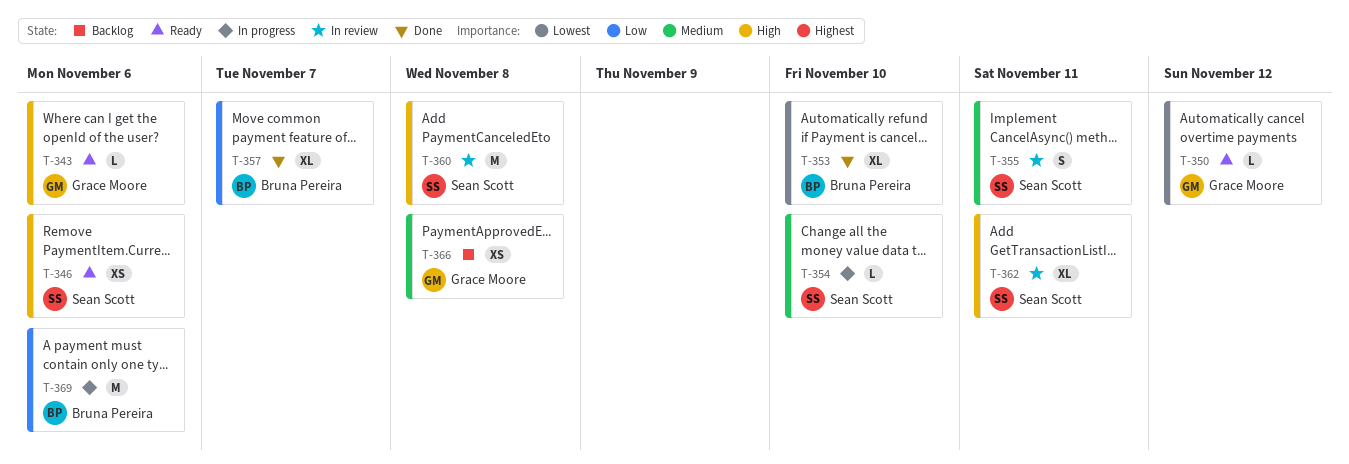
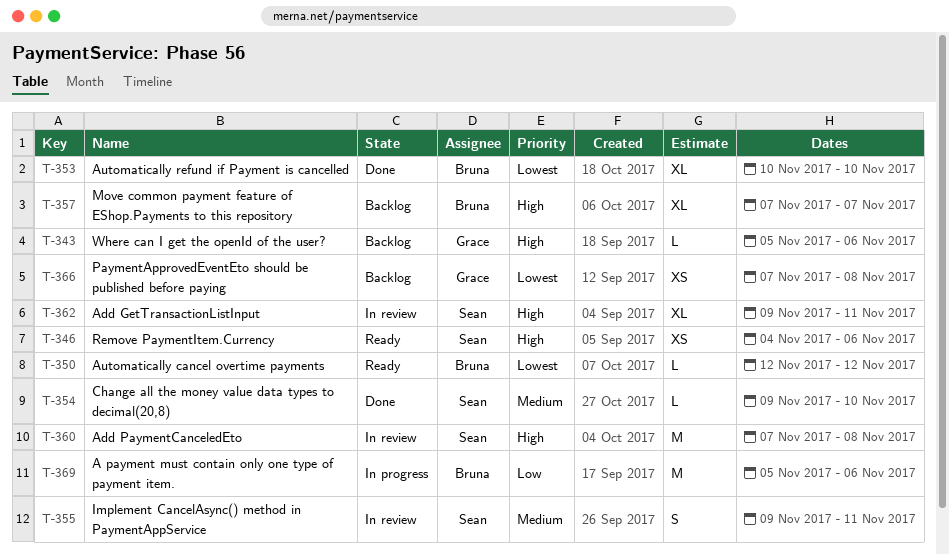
T-343, status: Ready -> Backlog
T-350, owner: Grace Moore -> Bruna Pereira
T-354, status: In progress -> Done
T-357, status: Done -> Backlog
T-357, priority: Low -> High
T-366, priority: Medium -> Lowest

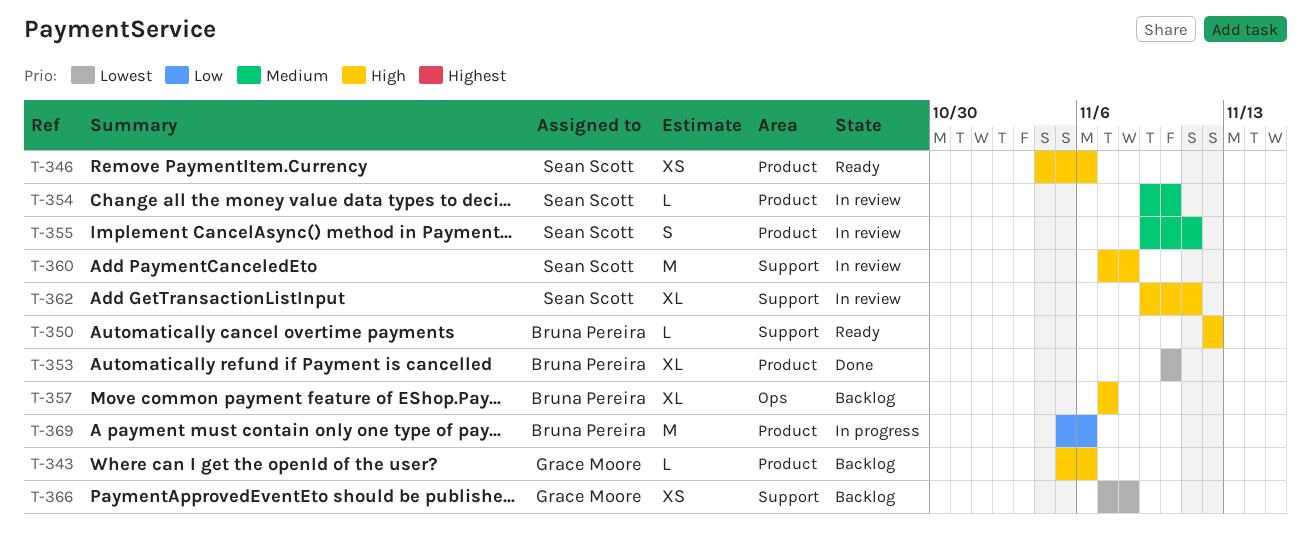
T-350, priority: Lowest -> High
T-354, status: Done -> In review

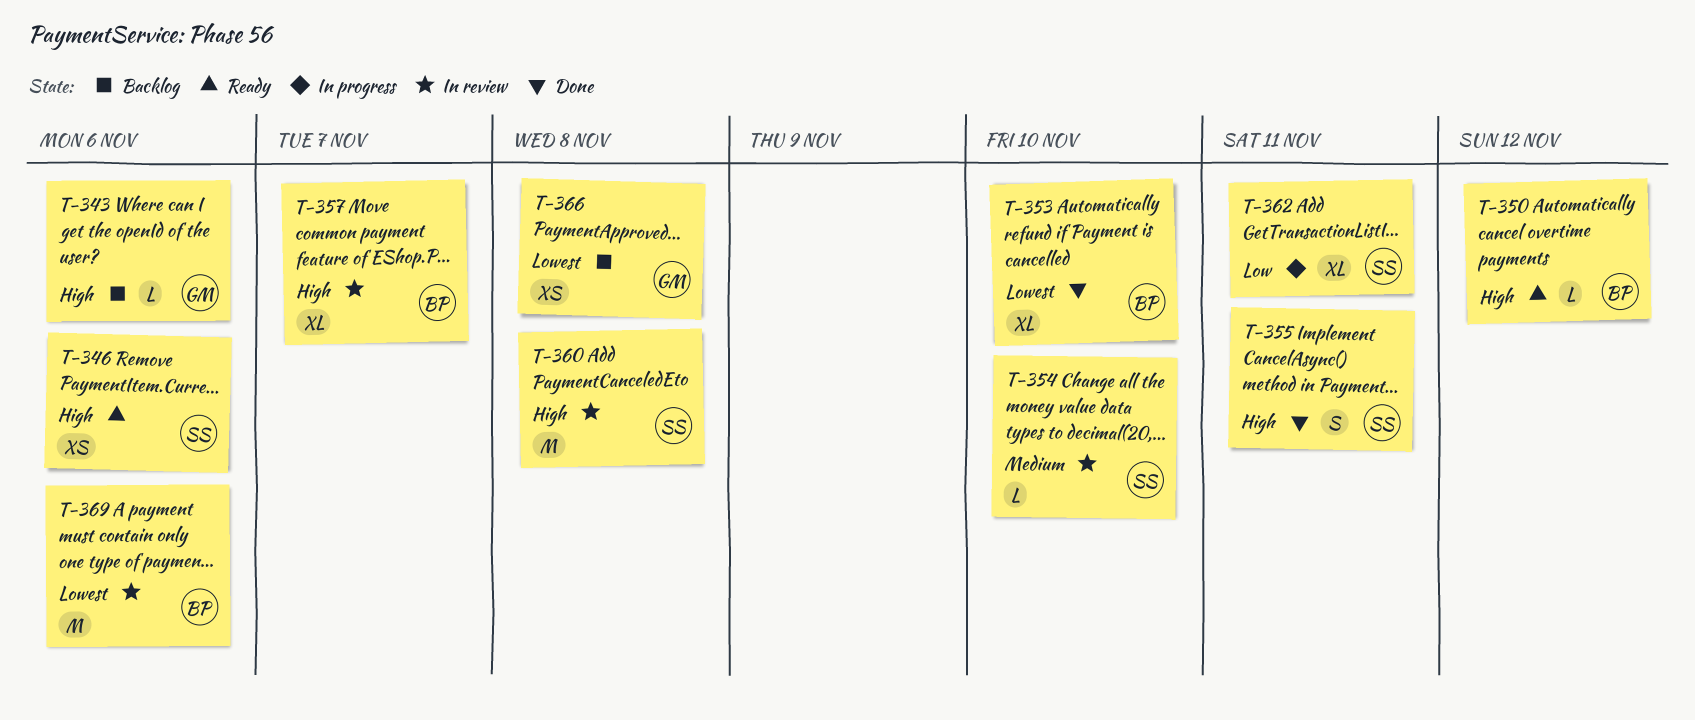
T-355, status: In review -> Done
T-355, priority: Medium -> High
T-357, status: Backlog -> In review
T-362, status: In review -> In progress
T-362, priority: High -> Low
T-369, status: In progress -> In review
T-369, priority: Low -> Lowest

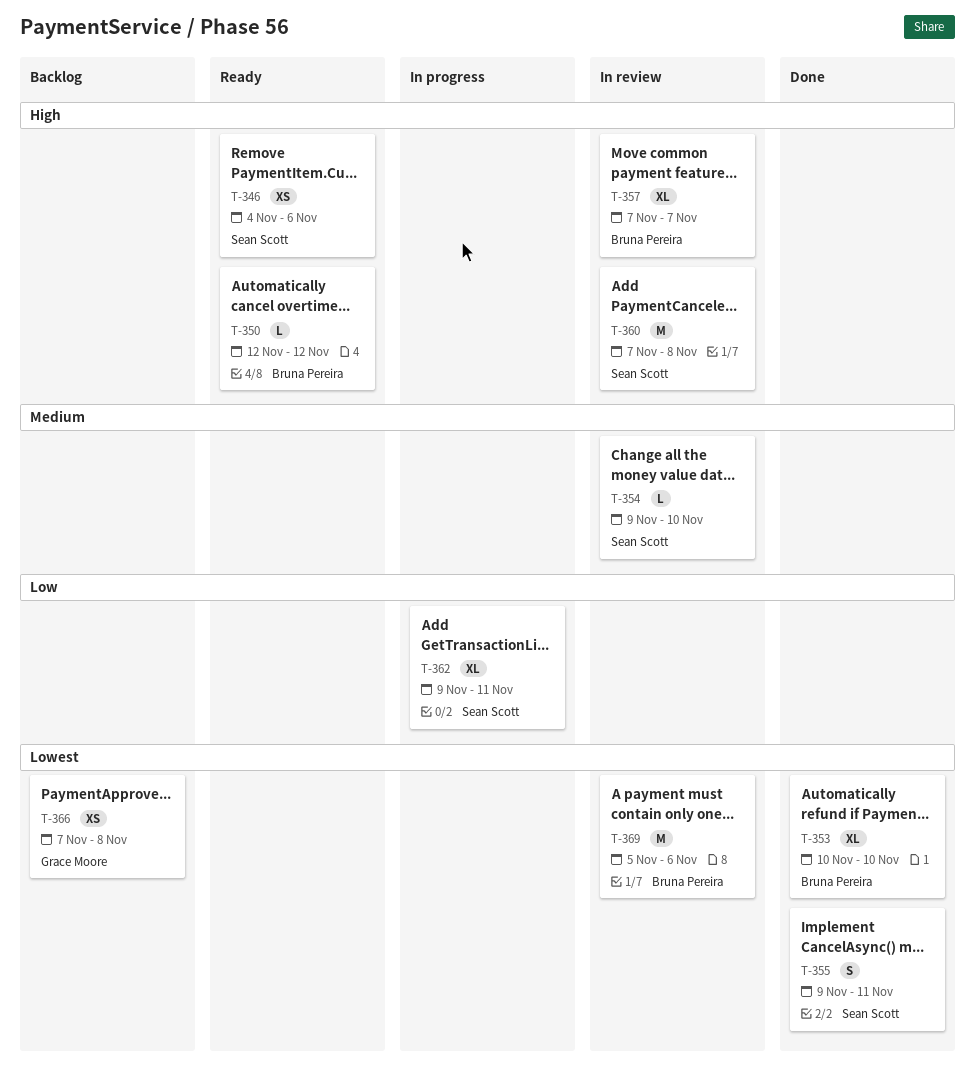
T-343: present -> none
T-355, priority: High -> Lowest

